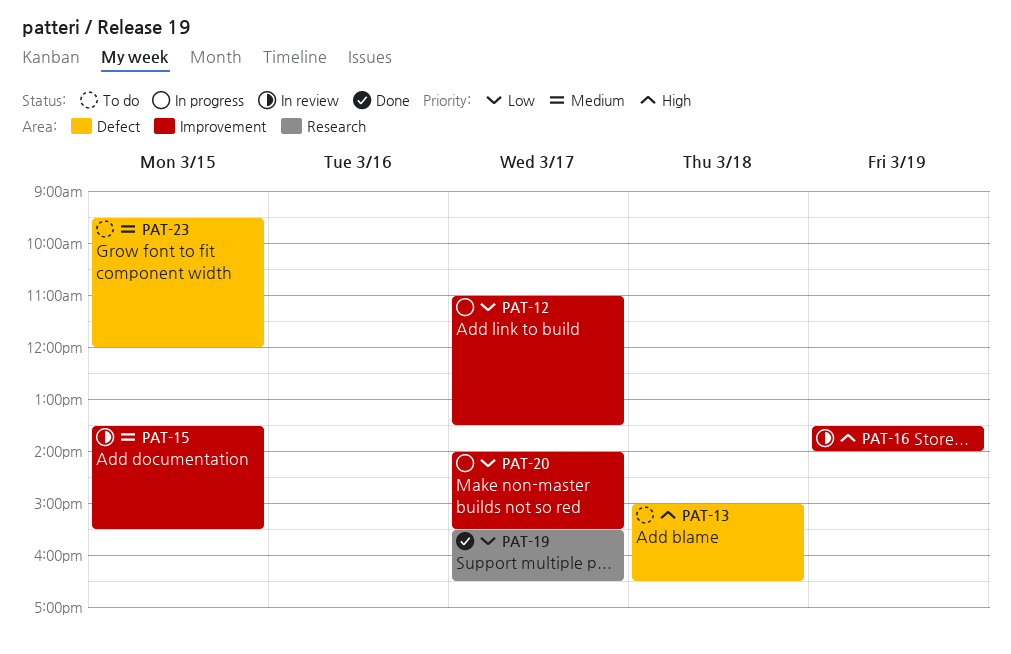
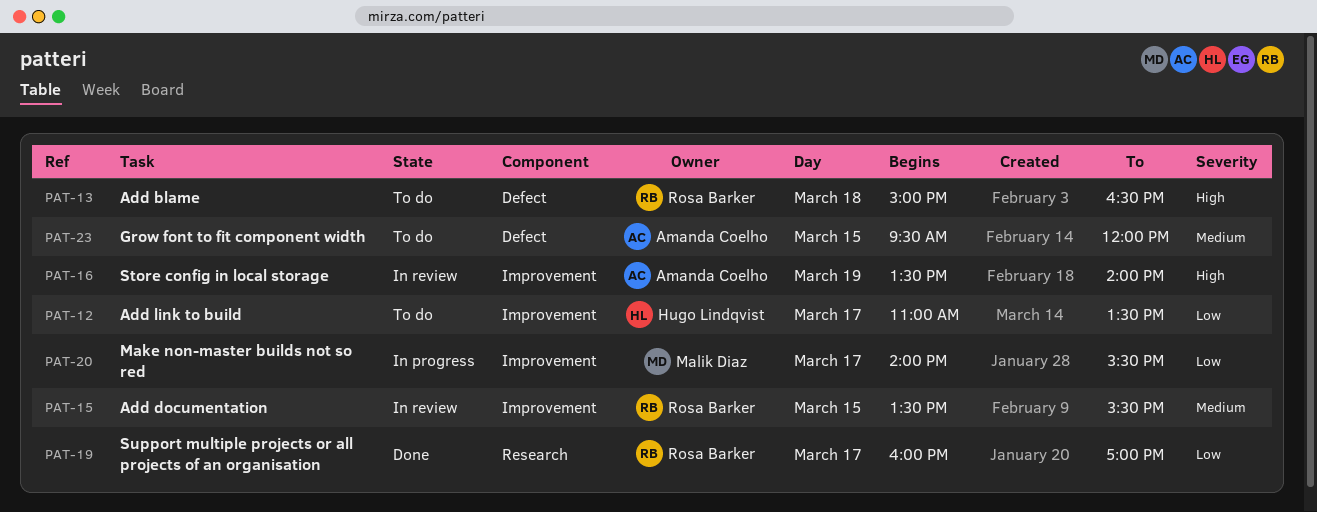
PAT-12, status: In progress -> To do
PAT-19, begins: 15:30 -> 16:00
PAT-19, ends: 16:30 -> 17:00

